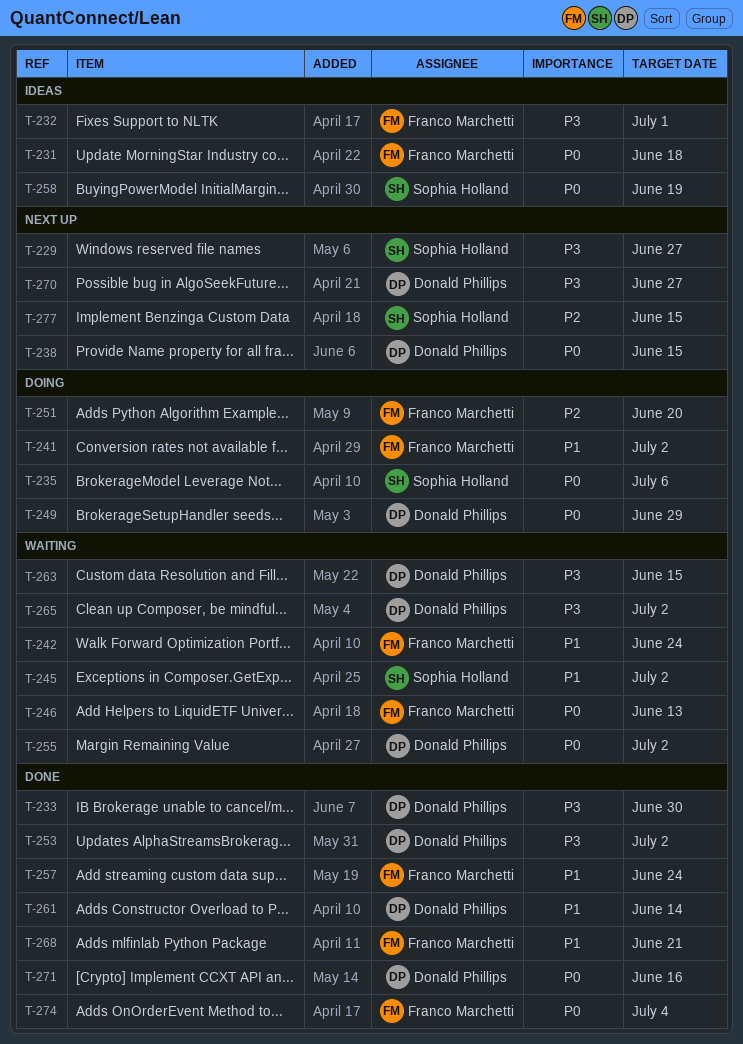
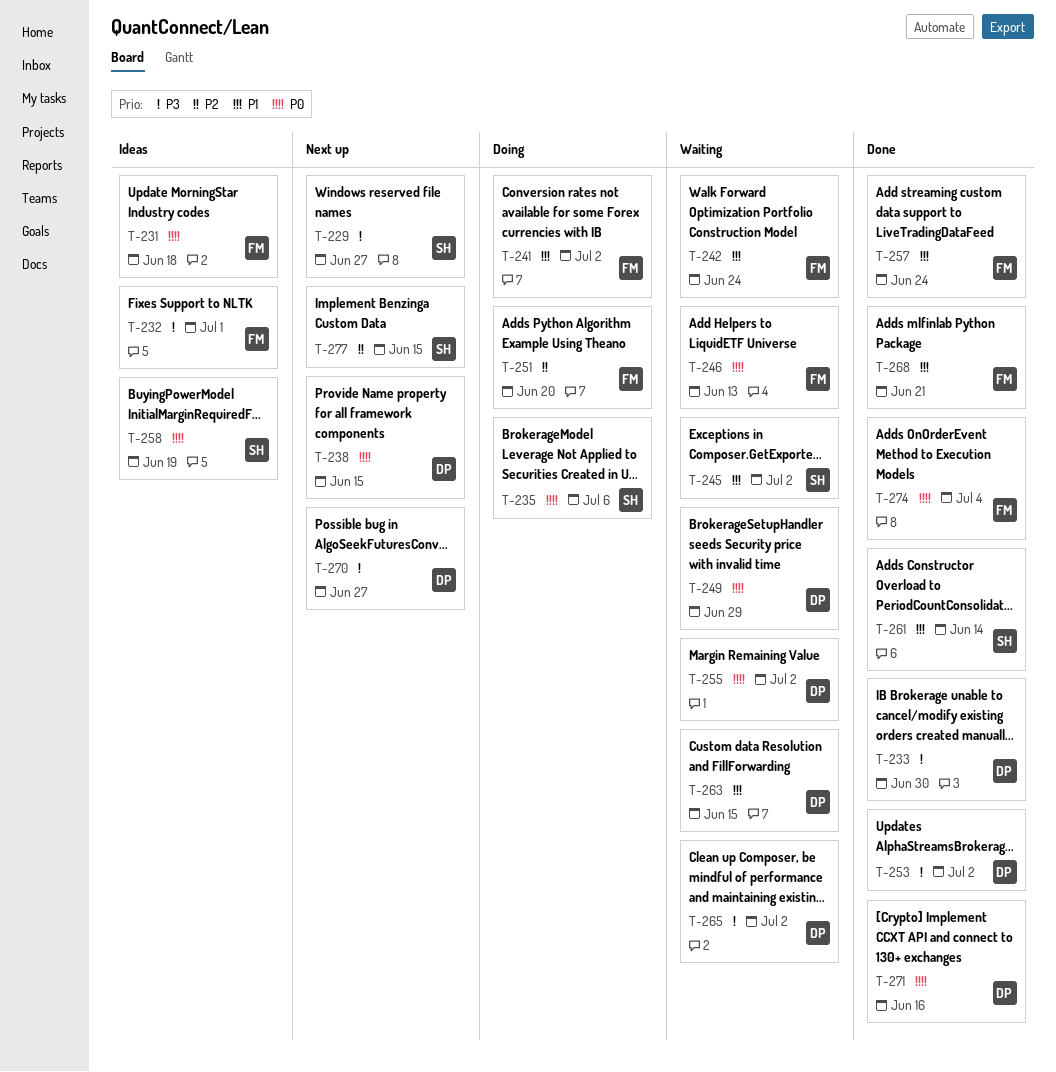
T-249, status: Doing -> Waiting
T-261, owner: Donald Phillips -> Sophia Holland
T-263, priority: P3 -> P1

